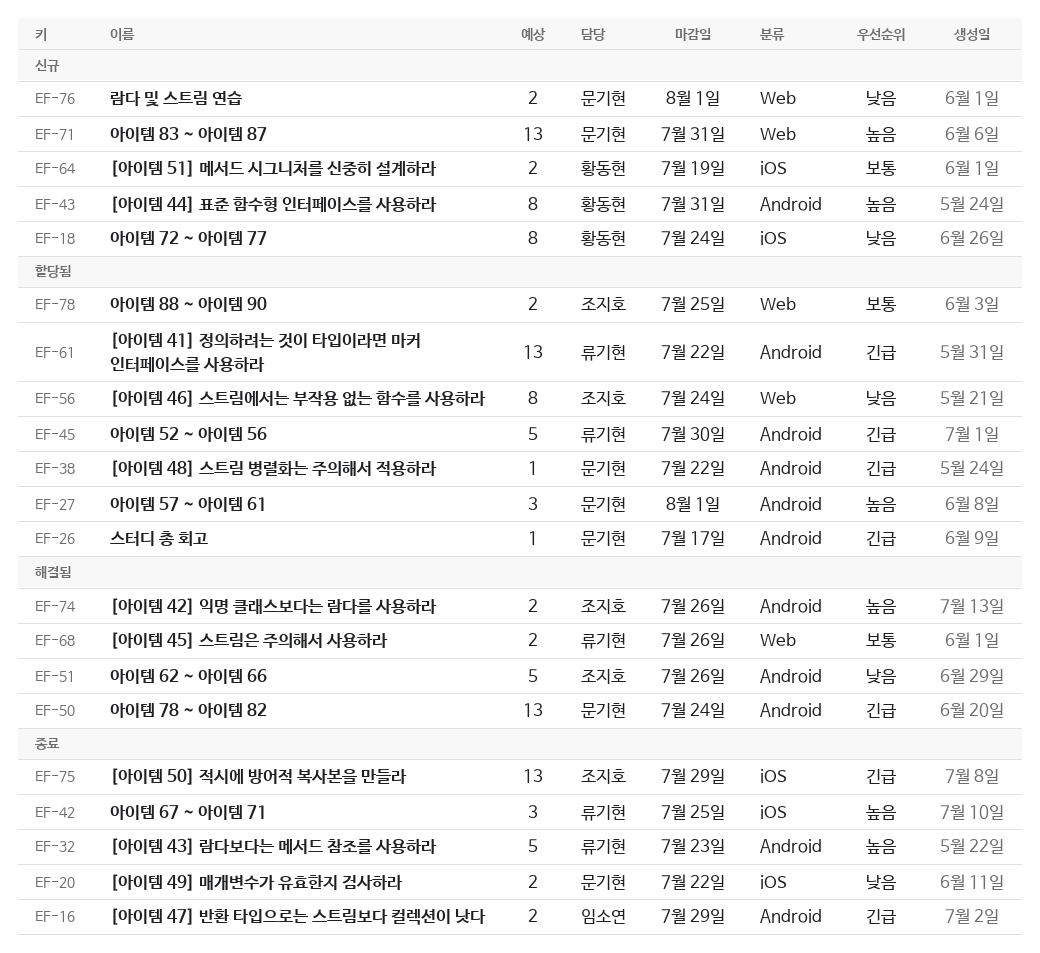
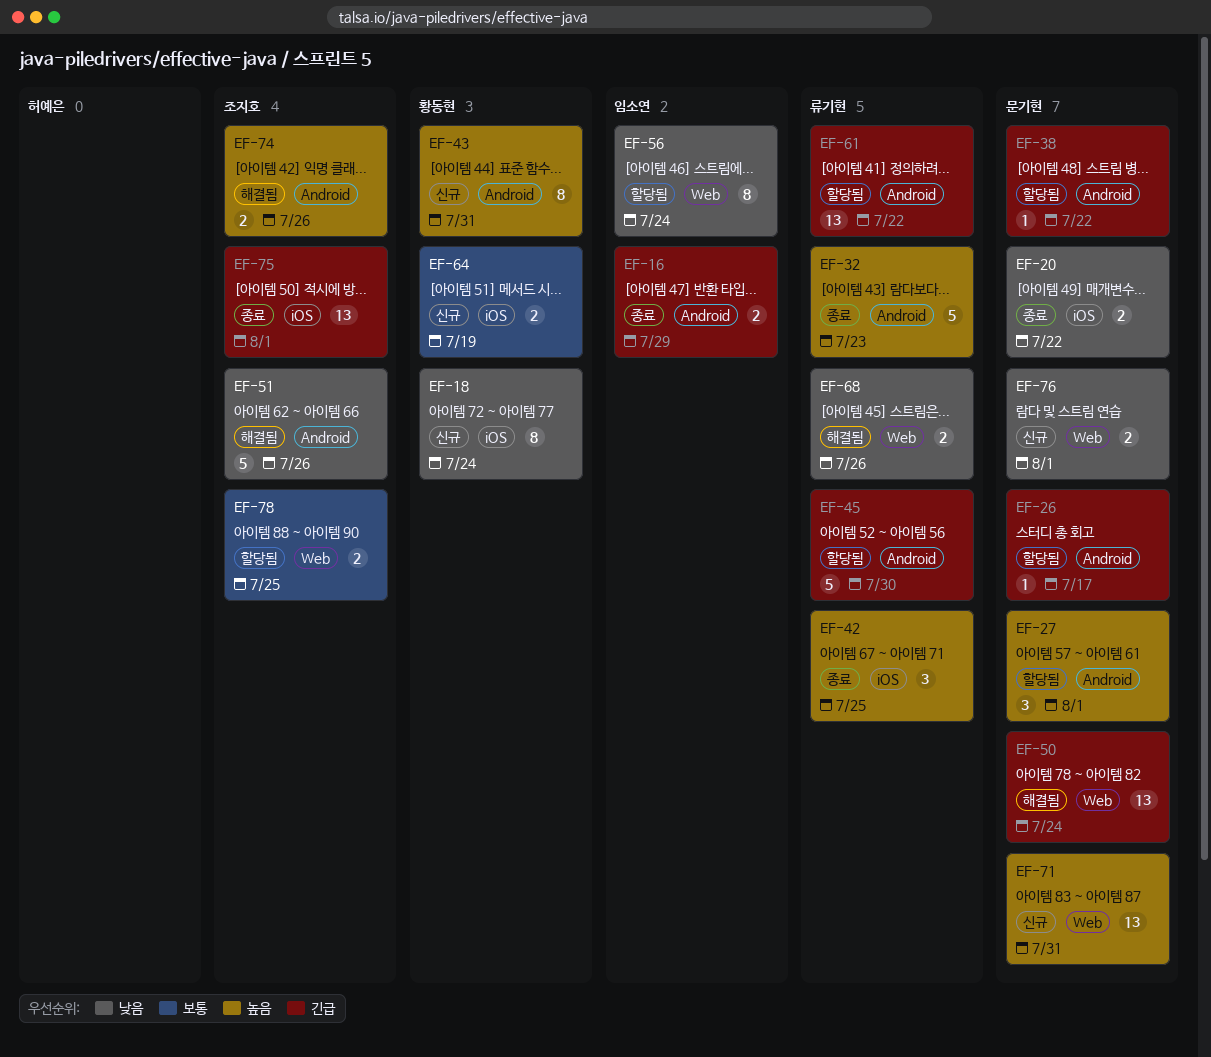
EF-50, label: Android -> Web
EF-56, owner: 조지호 -> 임소연
EF-68, priority: 보통 -> 낮음
EF-75, due: Jul 29 -> Aug 1

